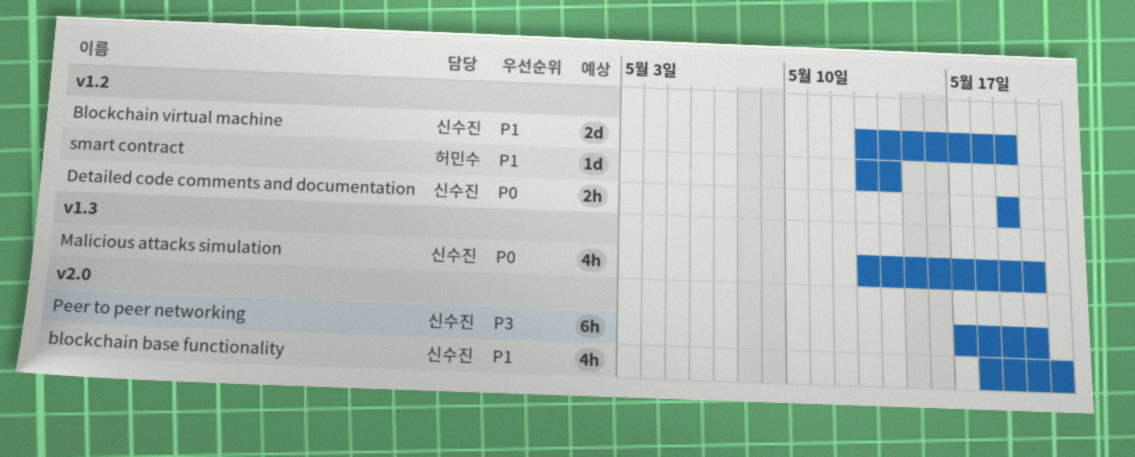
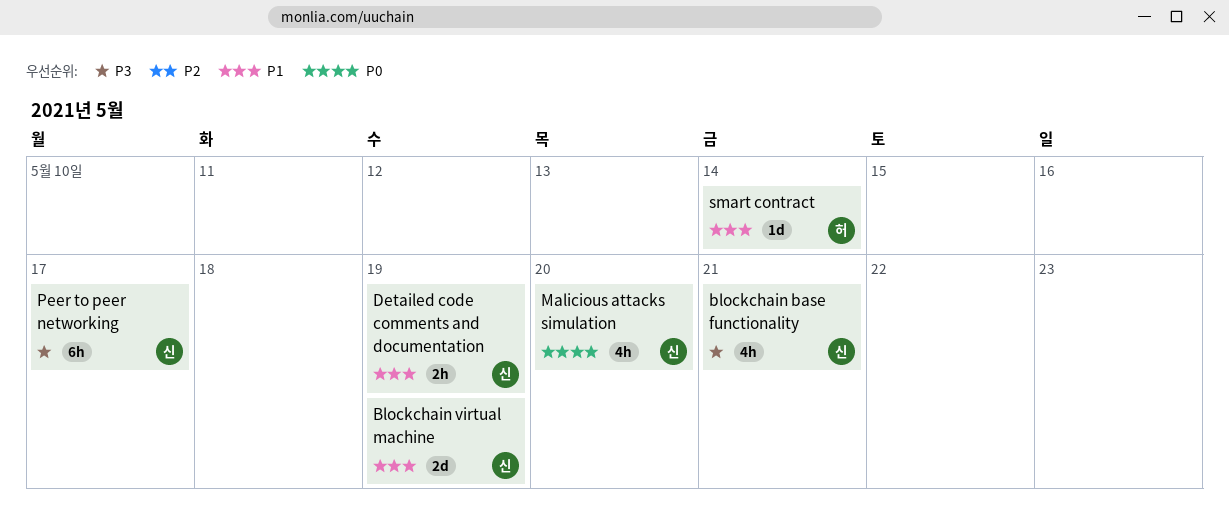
blockchain base functionality, priority: P1 -> P3
Detailed code comments and documentation, priority: P0 -> P1
Peer to peer networking, due: May 20 -> May 17

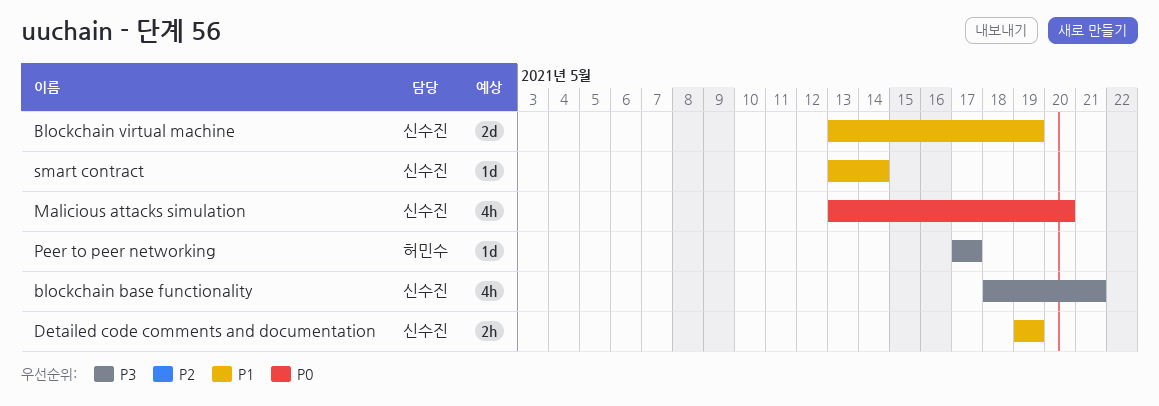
Peer to peer networking, owner: 신수진 -> 허민수
Peer to peer networking, estimate: 6h -> 1d
smart contract, owner: 허민수 -> 신수진

